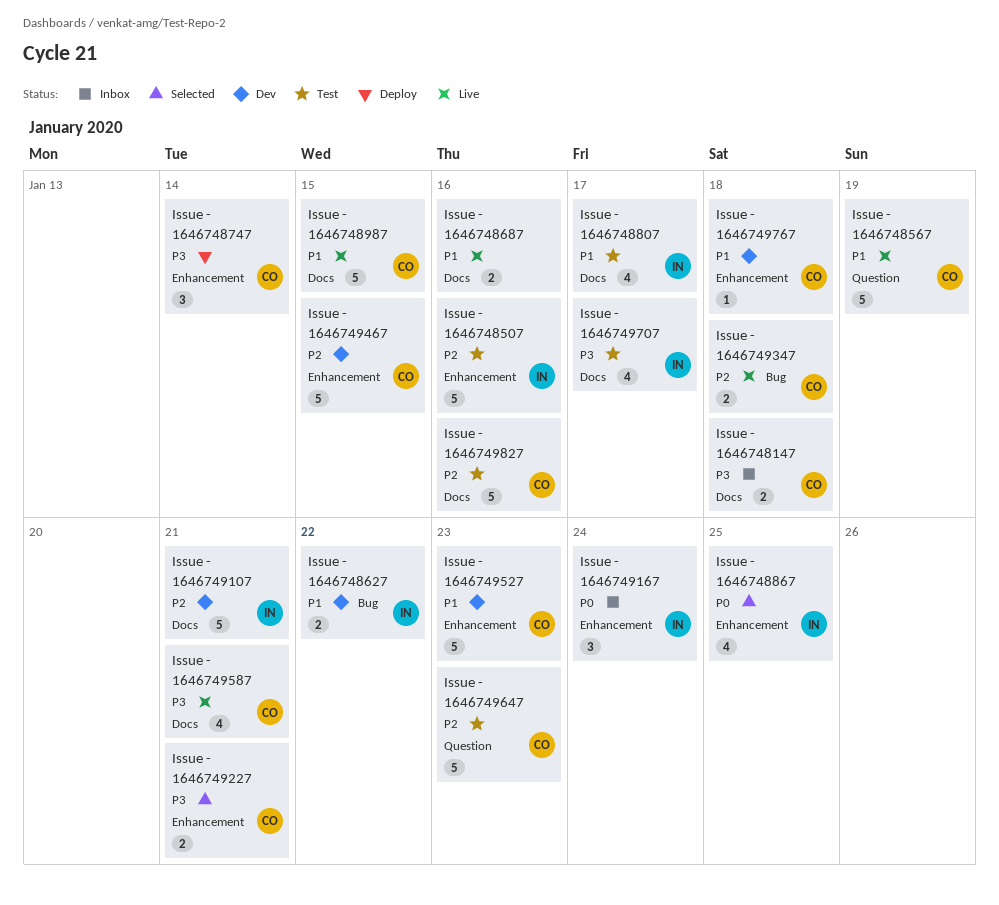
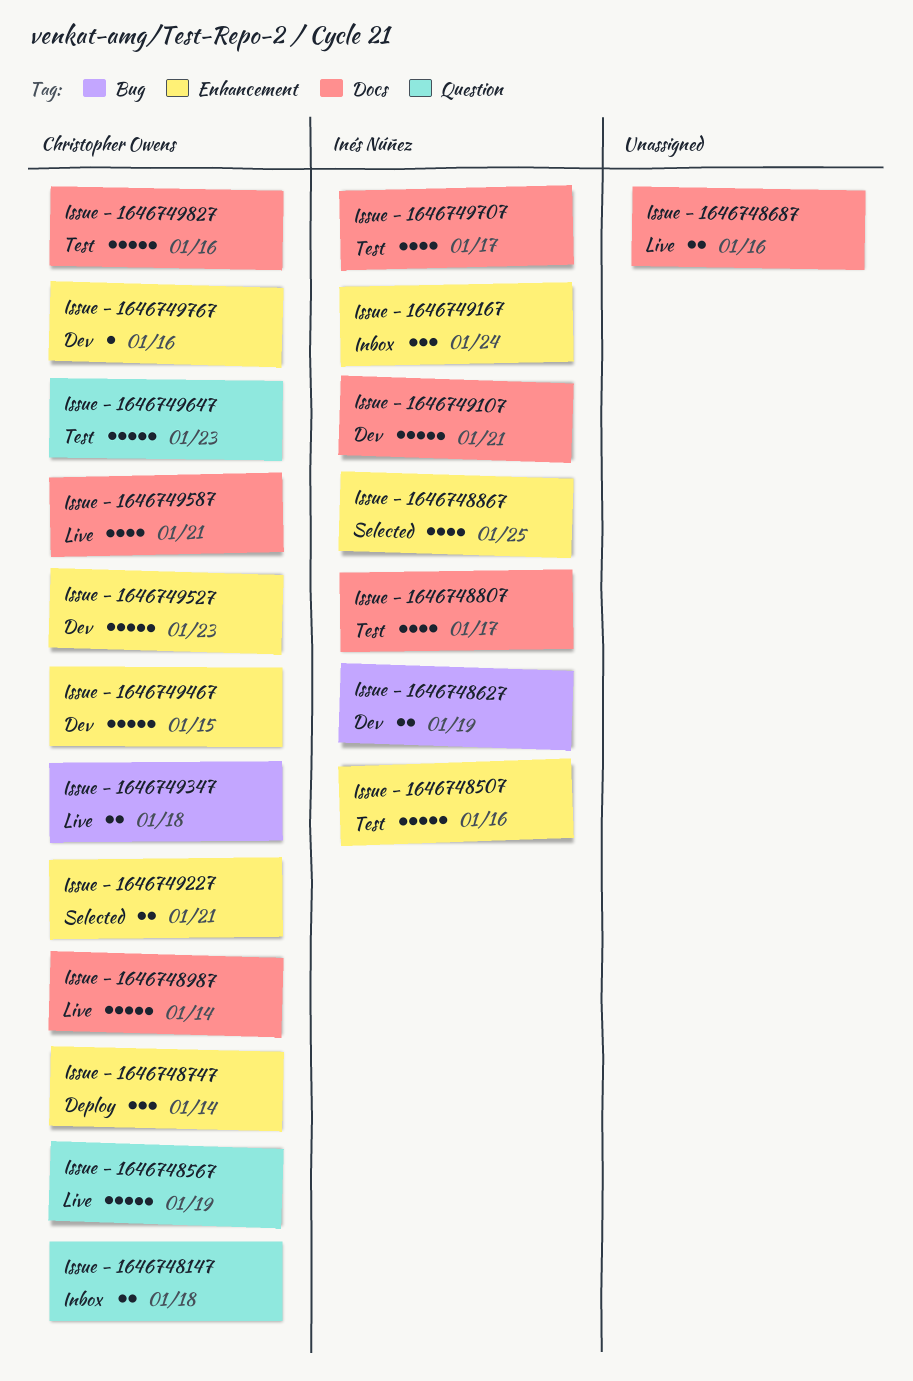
Issue - 1646748147, label: Docs -> Question
Issue - 1646748627, due: Jan 22 -> Jan 19
Issue - 1646748987, due: Jan 15 -> Jan 14
Issue - 1646749767, due: Jan 18 -> Jan 16

